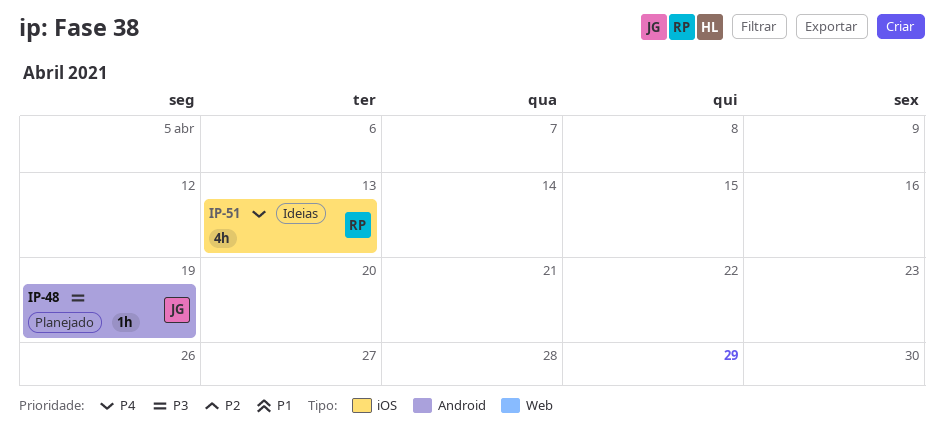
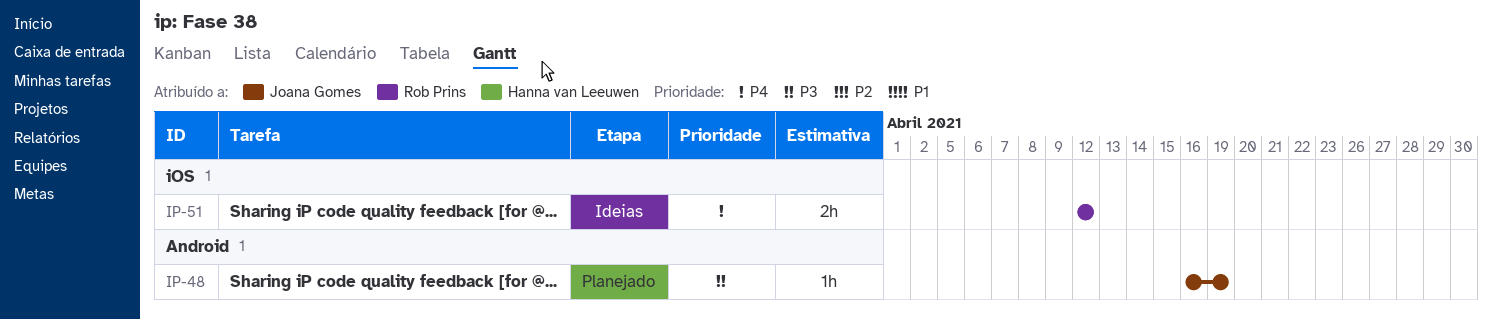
IP-51, estimate: 4h -> 2h
IP-51, due: Apr 13 -> Apr 12

